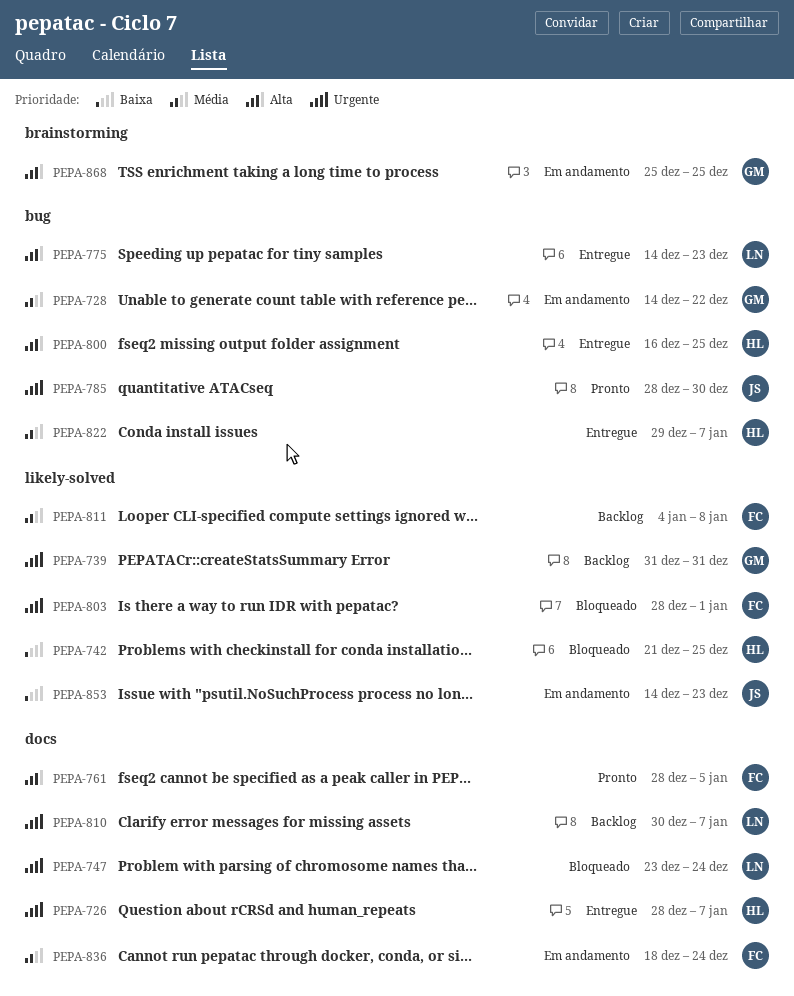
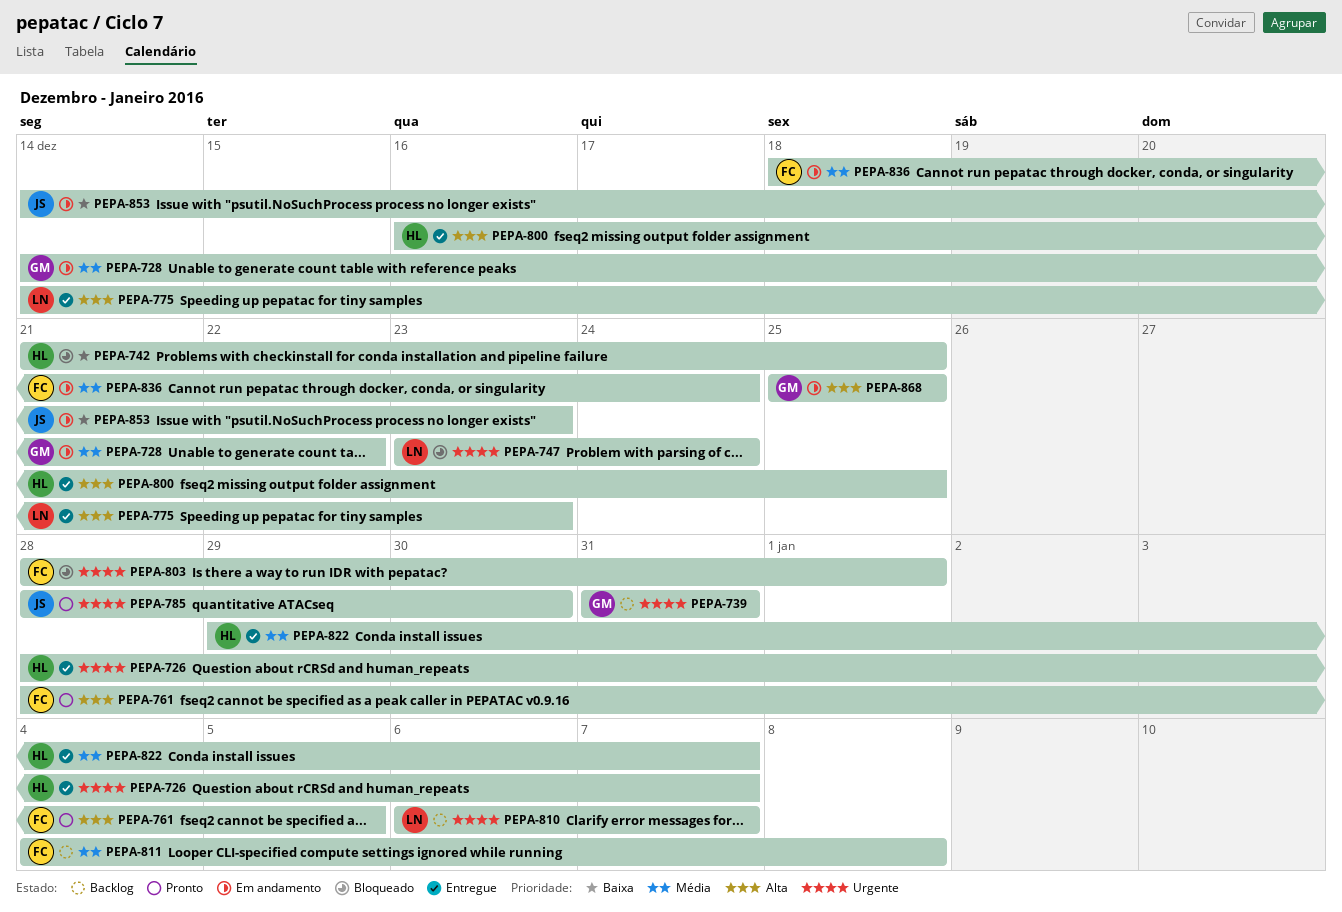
PEPA-810, start: Dec 30 -> Jan 6

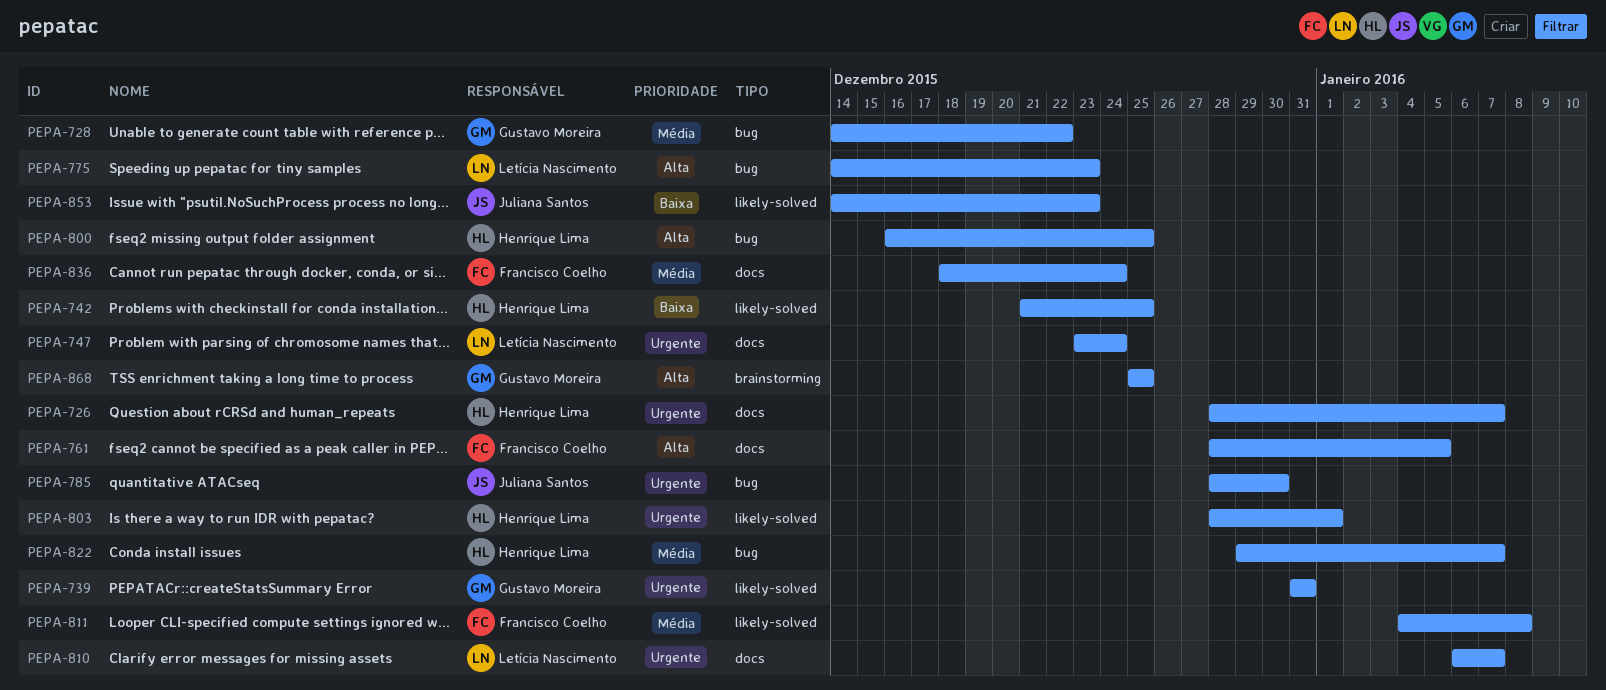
PEPA-803, owner: Francisco Coelho -> Henrique Lima

